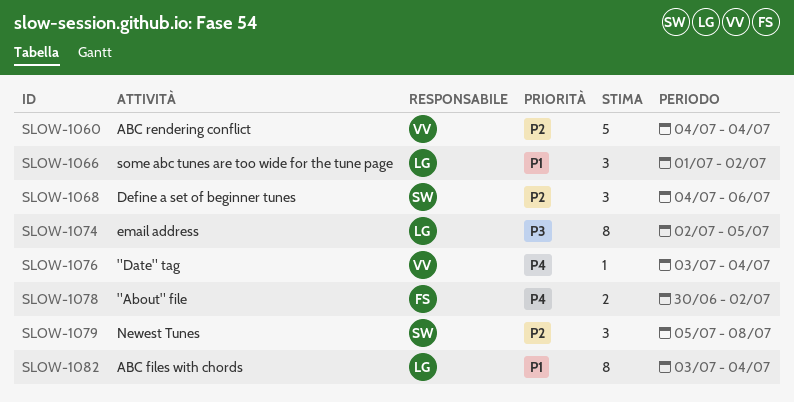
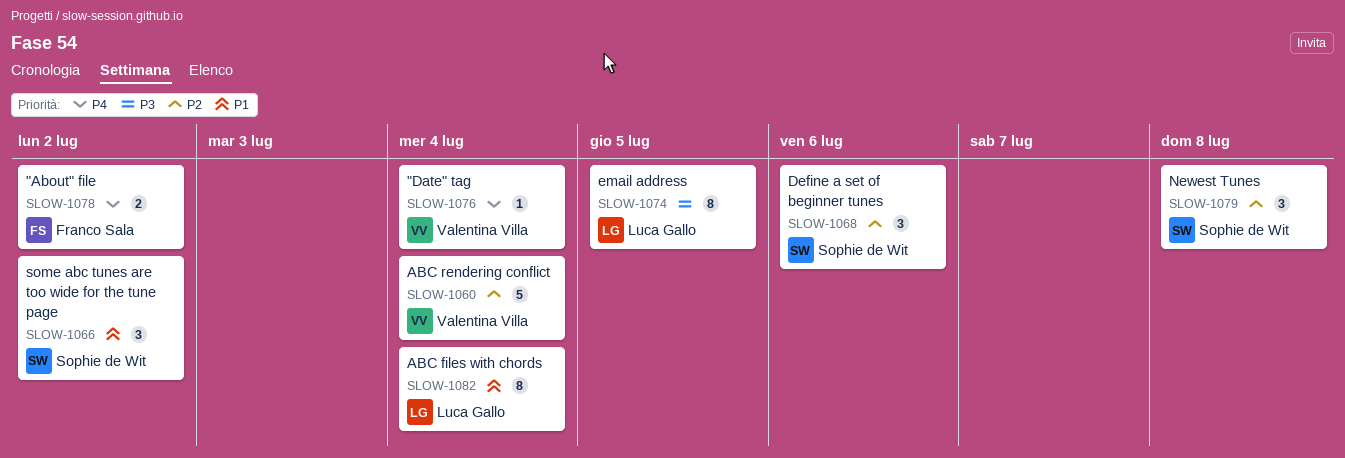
SLOW-1066, owner: Luca Gallo -> Sophie de Wit

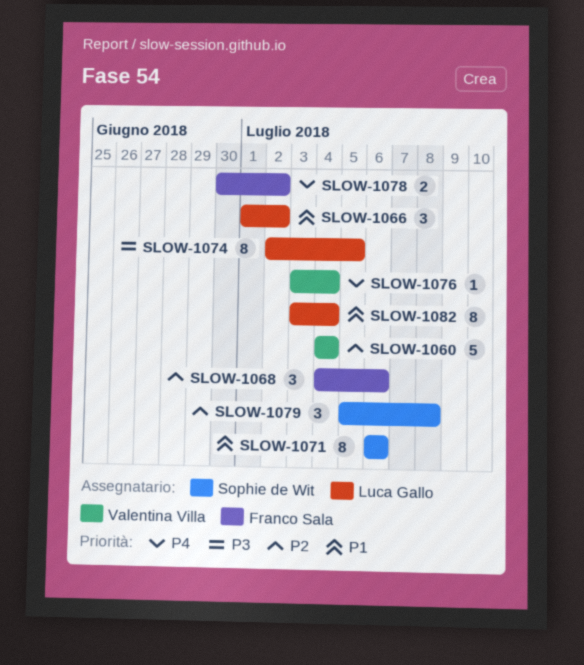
SLOW-1066, owner: Sophie de Wit -> Luca Gallo
SLOW-1068, owner: Sophie de Wit -> Franco Sala
SLOW-1071: none -> present

